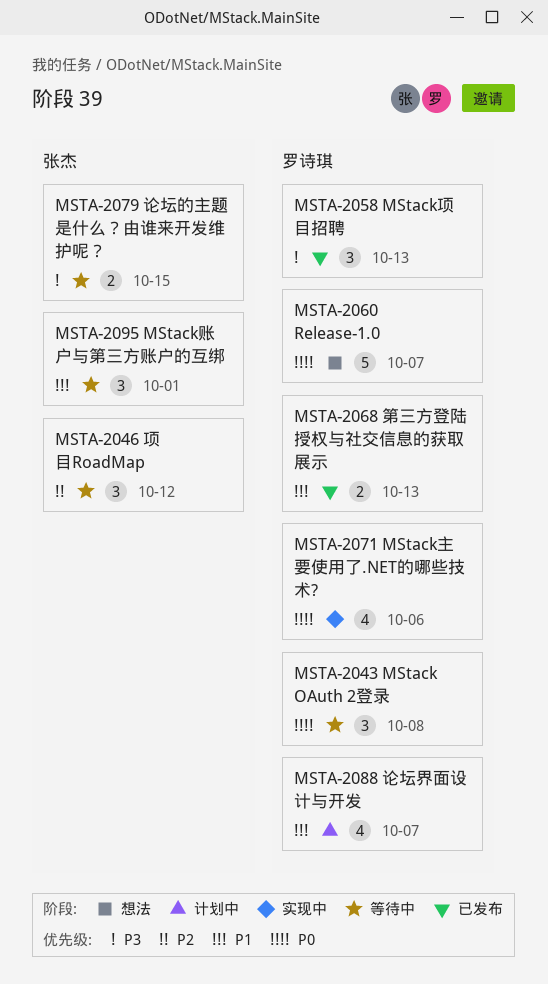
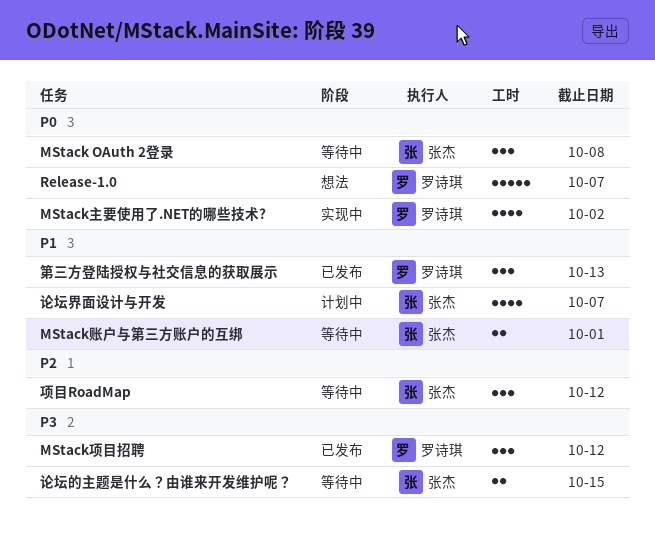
MStack OAuth 2登录, owner: 罗诗琪 -> 张杰
MStack主要使用了.NET的哪些技术?, due: Oct 6 -> Oct 2
MStack账户与第三方账户的互绑, estimate: 3 -> 2
MStack项目招聘, due: Oct 13 -> Oct 12
第三方登陆授权与社交信息的获取展示, estimate: 2 -> 3
论坛界面设计与开发, owner: 罗诗琪 -> 张杰

